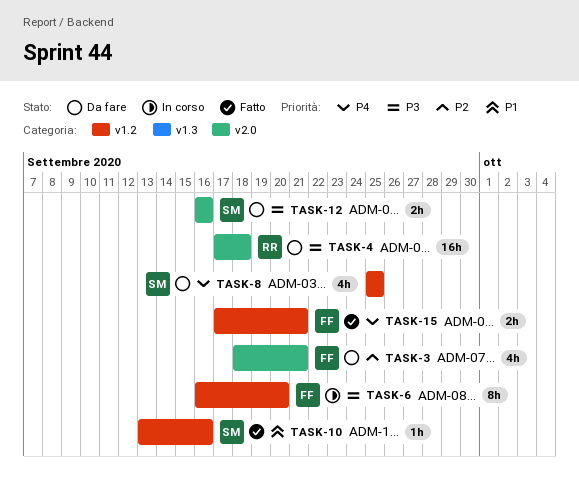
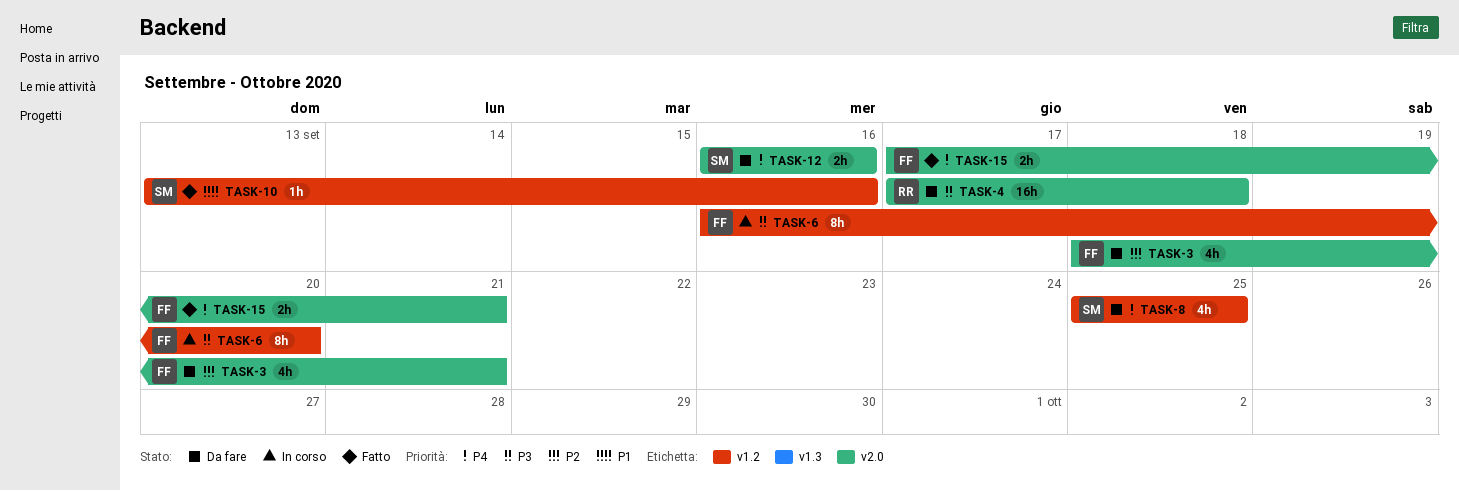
TASK-12, priority: P3 -> P4
TASK-15, label: v1.2 -> v2.0

